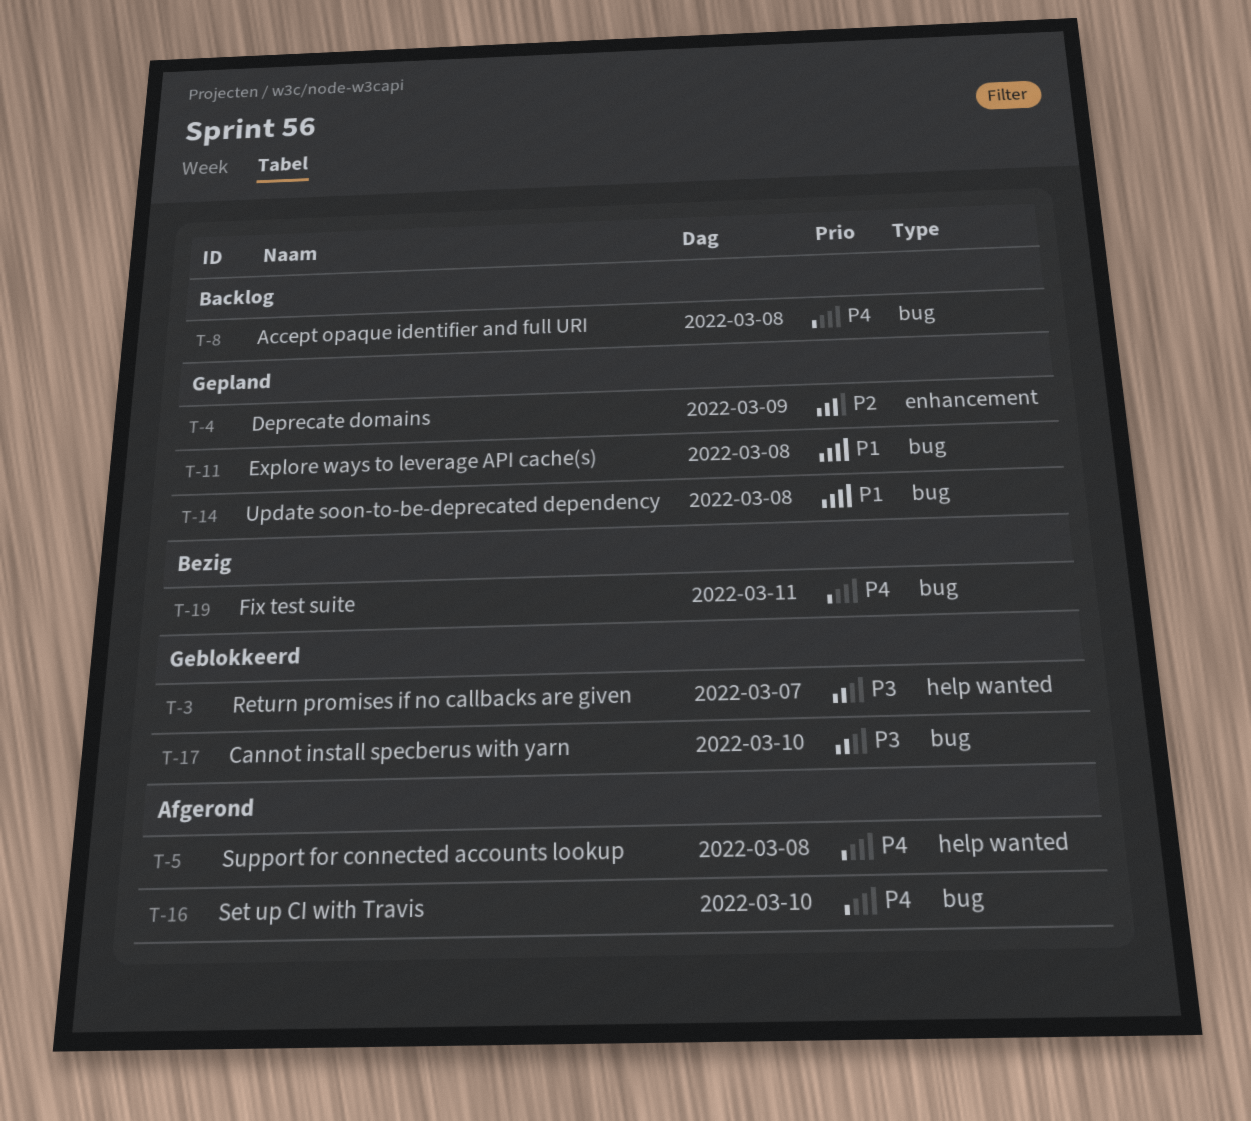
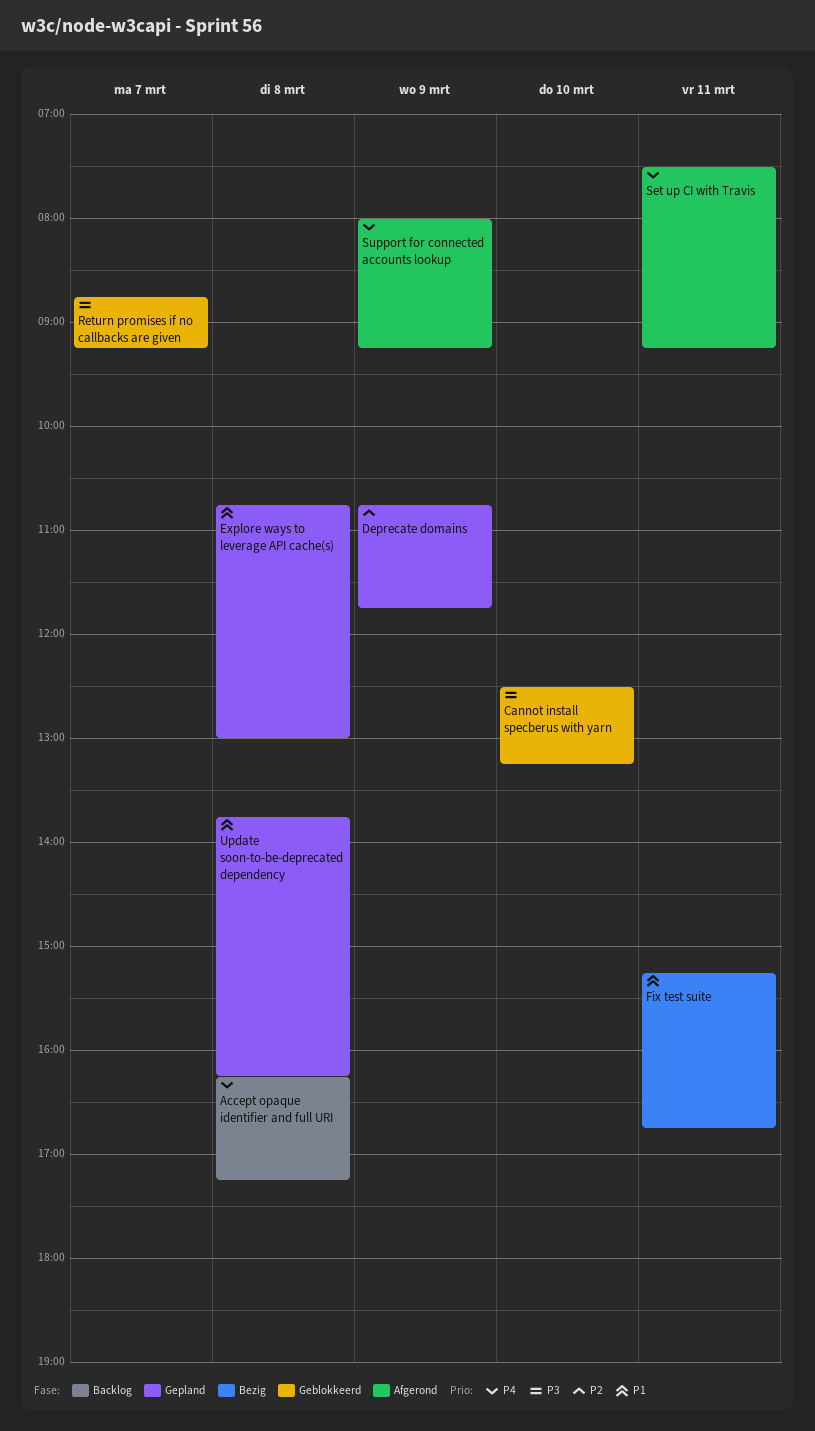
Fix test suite, priority: P4 -> P1
Set up CI with Travis, day: Mar 10 -> Mar 11
Support for connected accounts lookup, day: Mar 8 -> Mar 9

